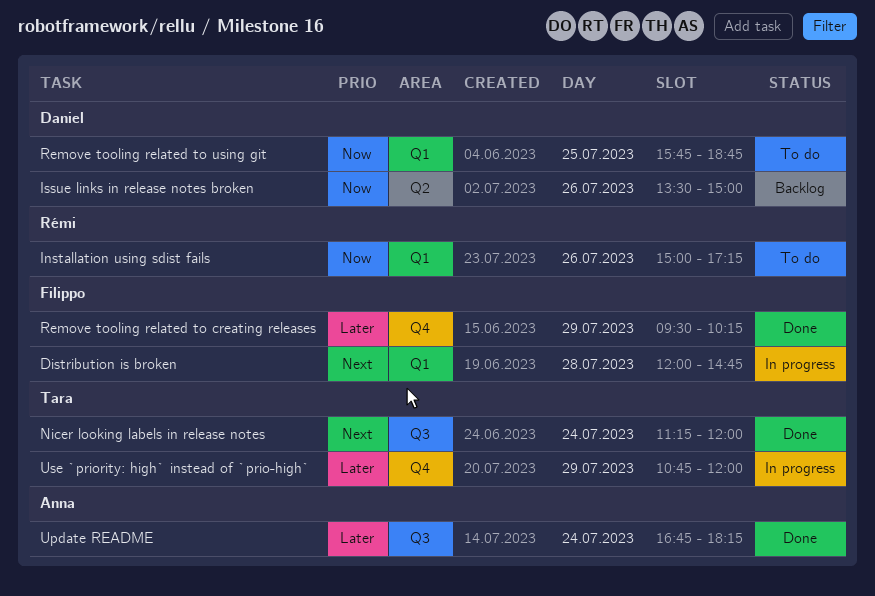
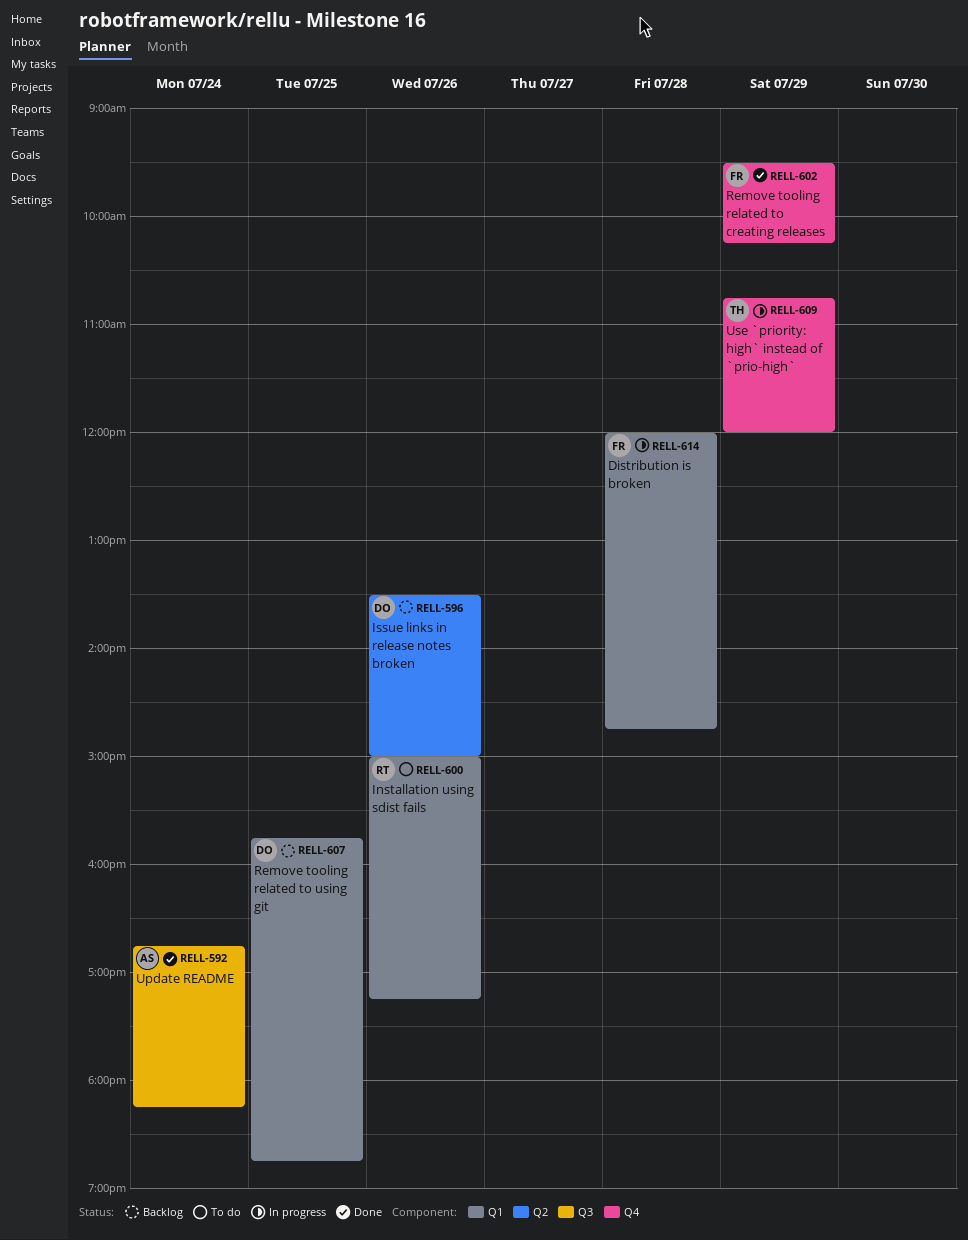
Nicer looking labels in release notes: present -> none
Remove tooling related to using git, status: To do -> Backlog

